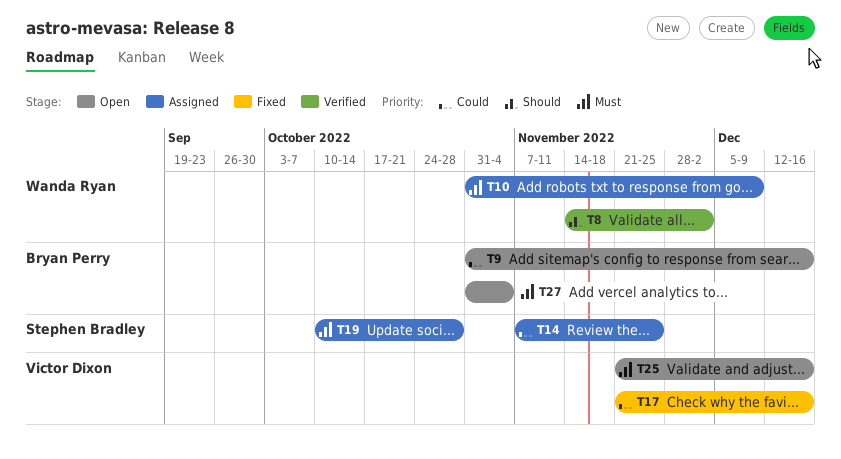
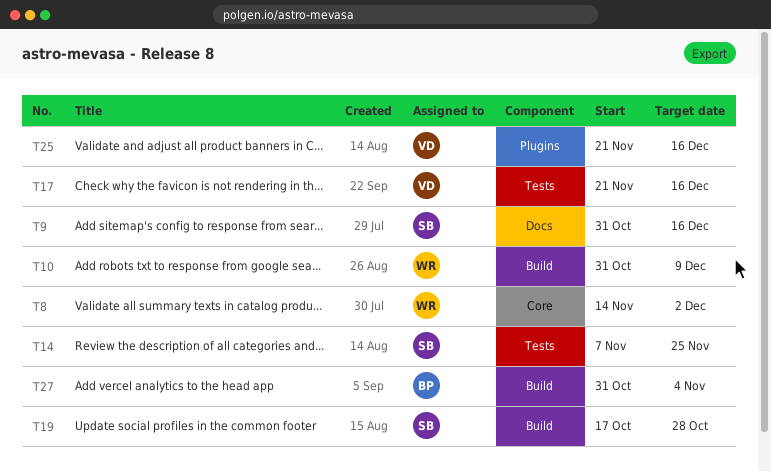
T9, owner: Bryan Perry -> Stephen Bradley
T19, start: Oct 10 -> Oct 17

